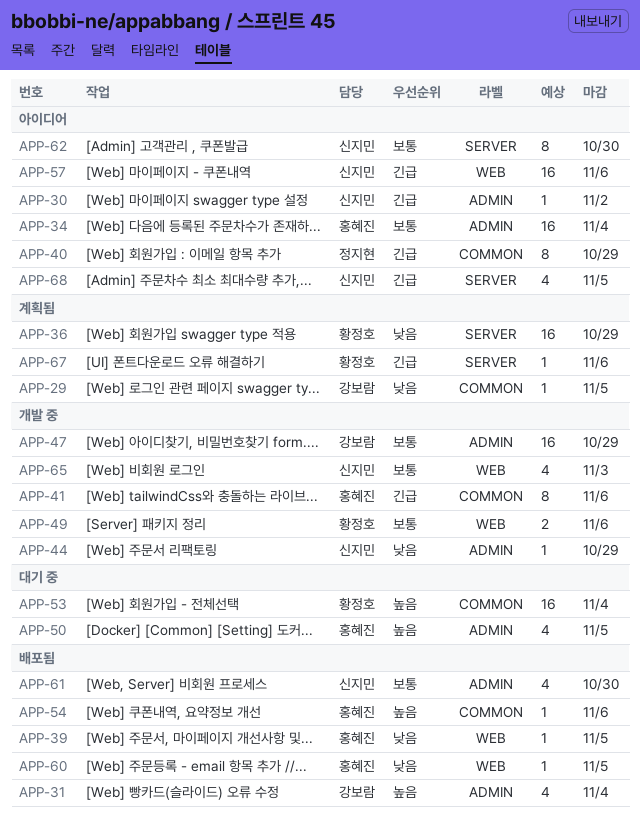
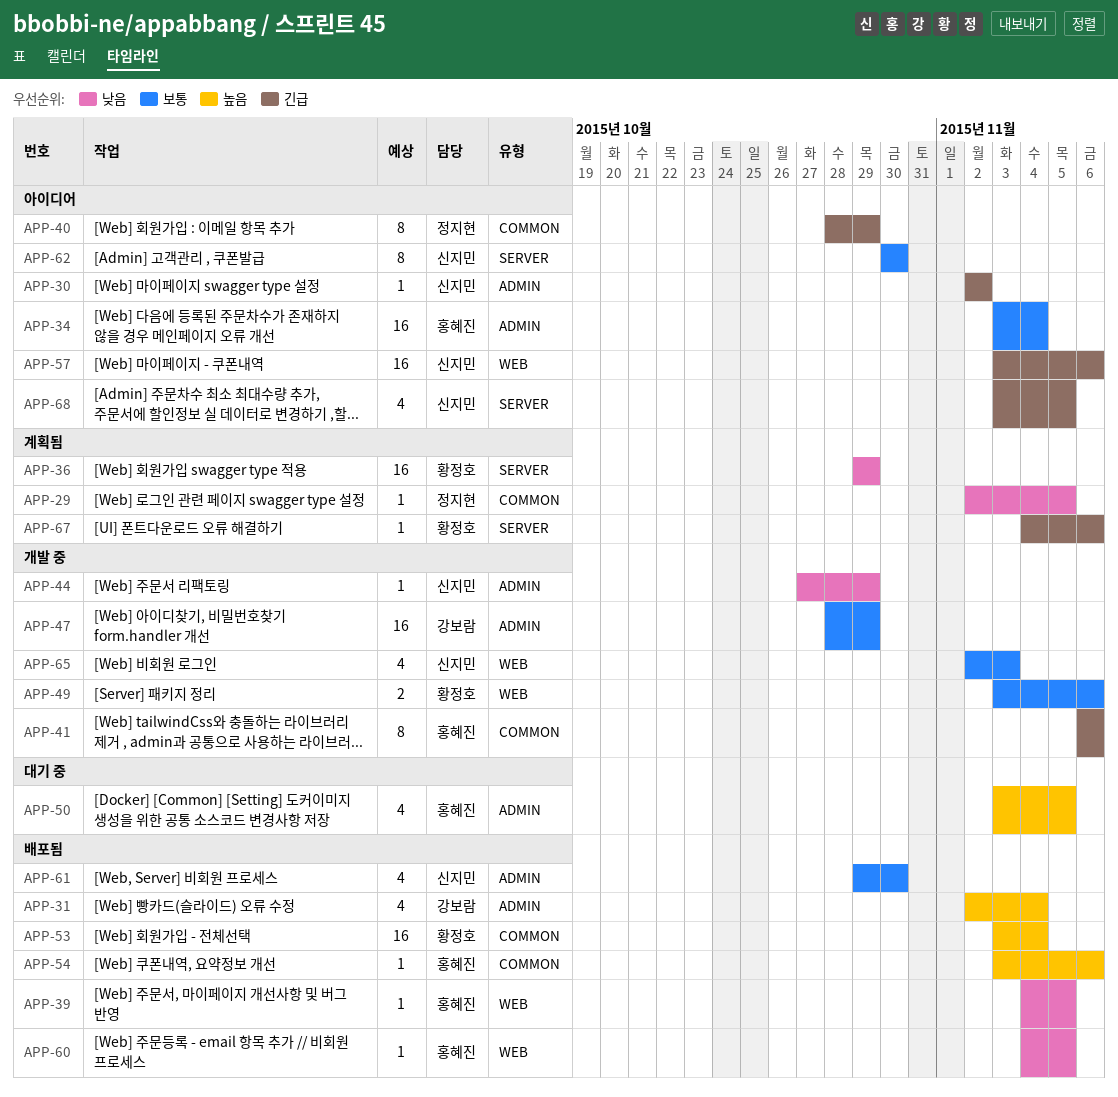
APP-29, owner: 강보람 -> 정지현
APP-53, status: 대기 중 -> 배포됨

